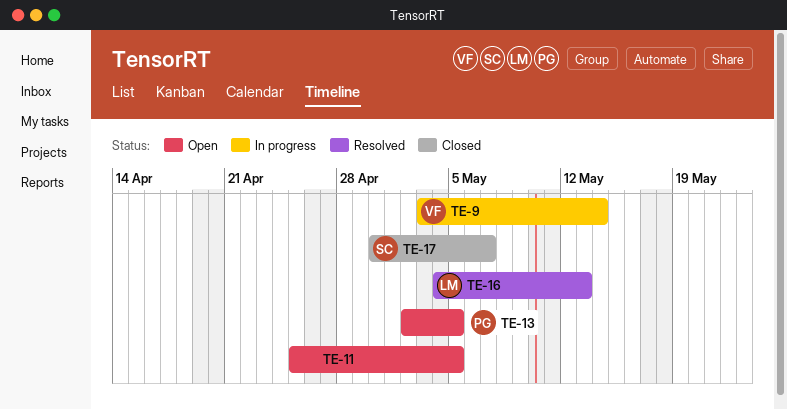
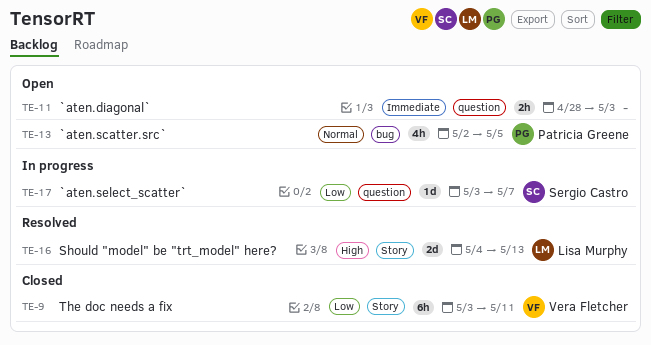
TE-9, status: In progress -> Closed
TE-9, due: May 14 -> May 11
TE-11, start: Apr 25 -> Apr 28
TE-11, due: May 5 -> May 3
TE-17, status: Closed -> In progress
TE-17, start: Apr 30 -> May 3

